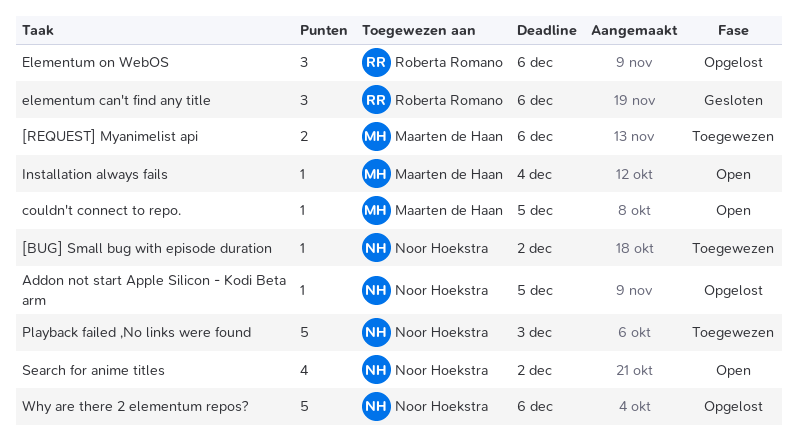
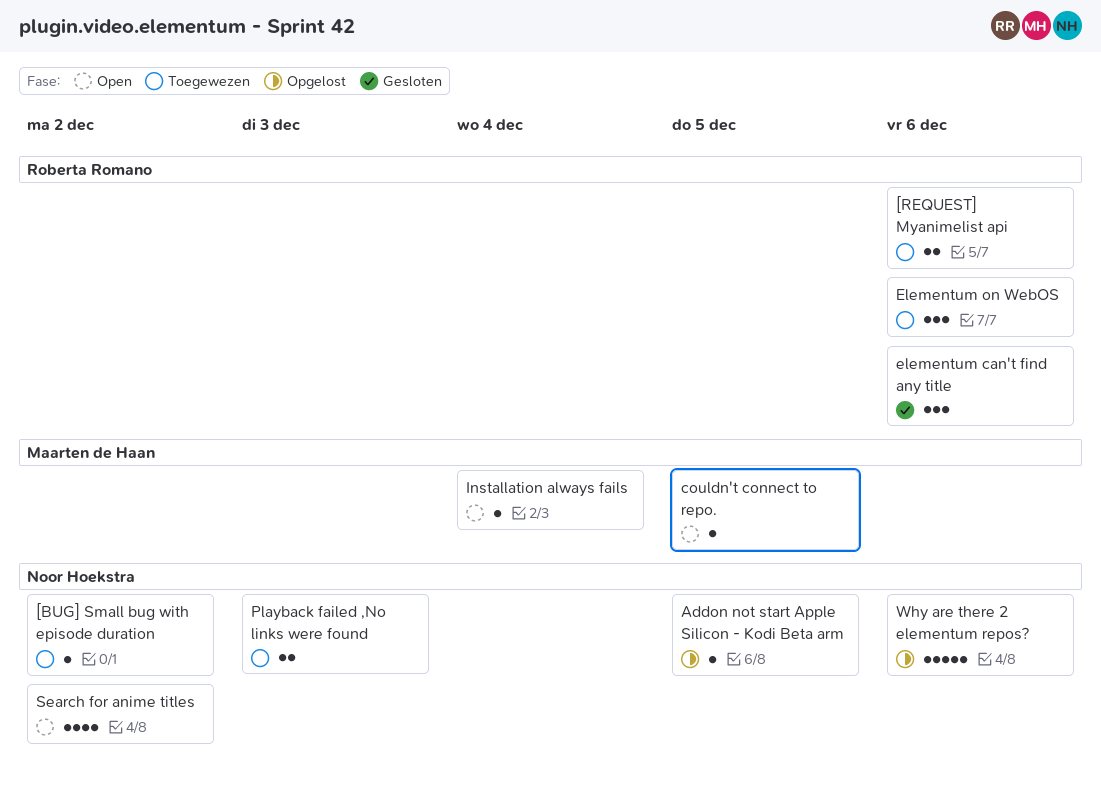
[REQUEST] Myanimelist api, owner: Maarten de Haan -> Roberta Romano
Elementum on WebOS, status: Opgelost -> Toegewezen
Playback failed ,No links were found, estimate: 5 -> 2

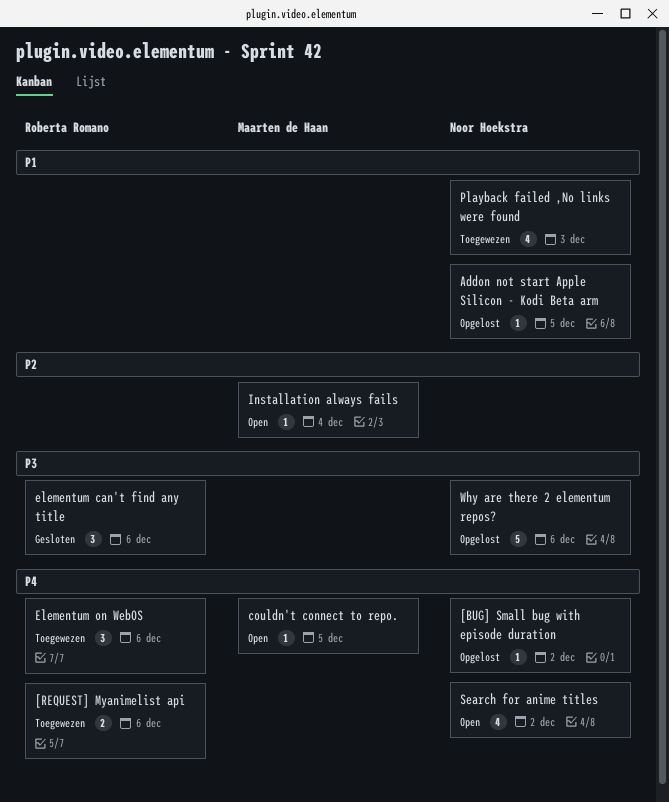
[BUG] Small bug with episode duration, status: Toegewezen -> Opgelost
Playback failed ,No links were found, estimate: 2 -> 4

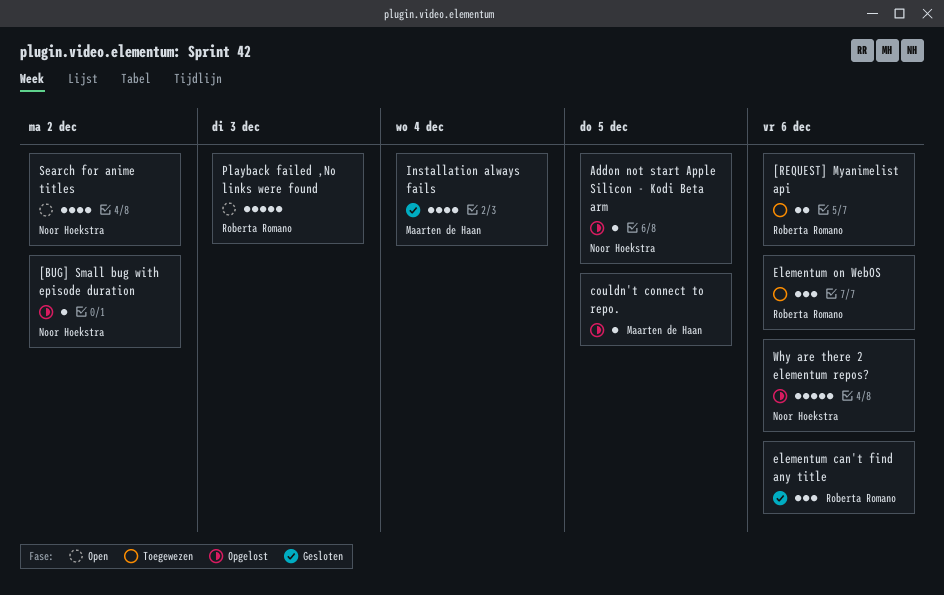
couldn't connect to repo., status: Open -> Opgelost
Installation always fails, status: Open -> Gesloten
Installation always fails, estimate: 1 -> 4
Playback failed ,No links were found, status: Toegewezen -> Open
Playback failed ,No links were found, owner: Noor Hoekstra -> Roberta Romano
Playback failed ,No links were found, estimate: 4 -> 5

